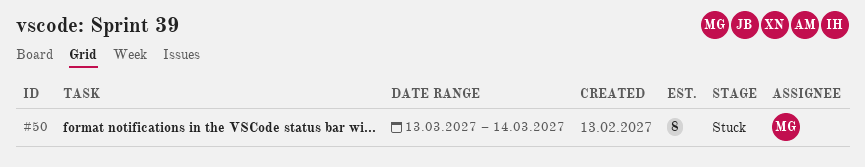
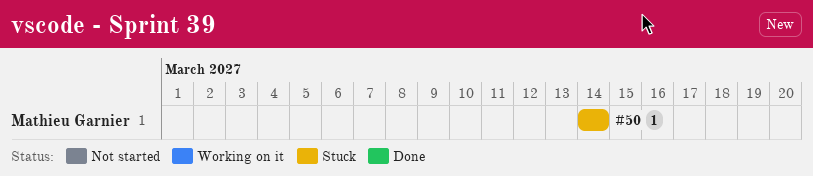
#50, estimate: 8 -> 1
#50, start: Mar 13 -> Mar 14

